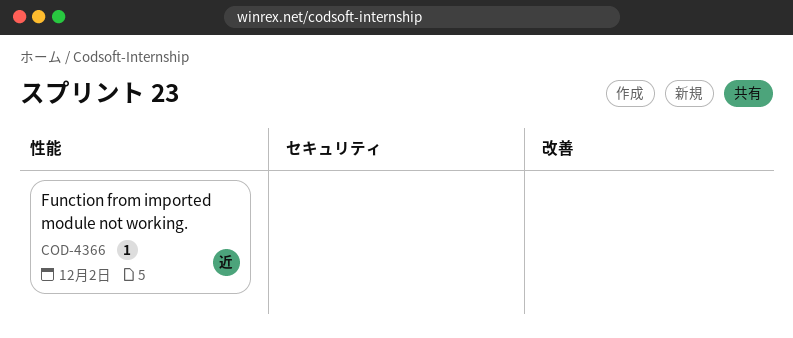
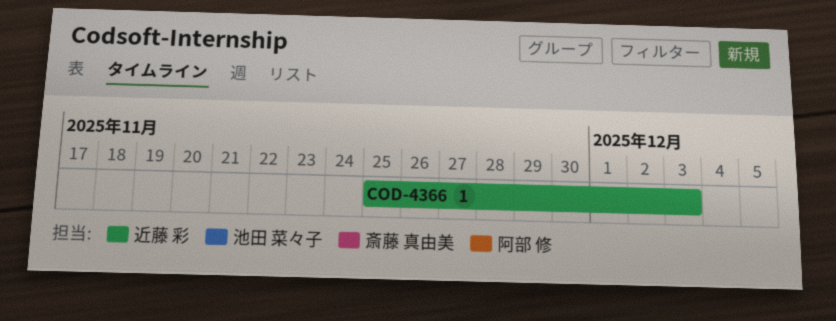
COD-4366, due: Dec 2 -> Dec 3

